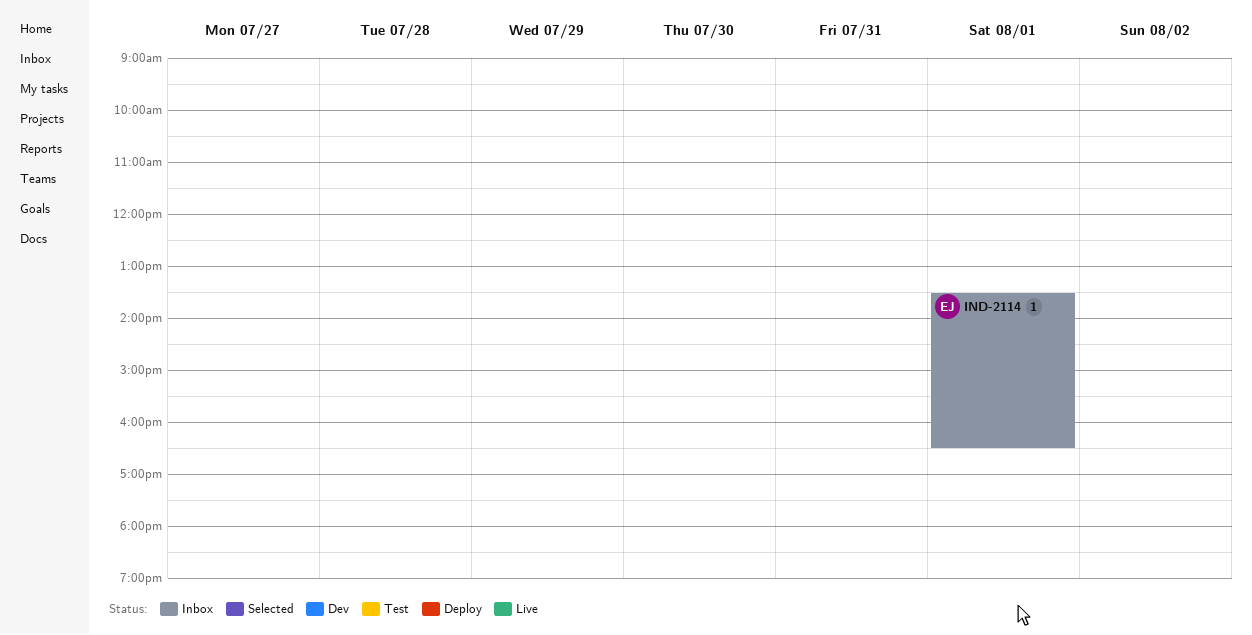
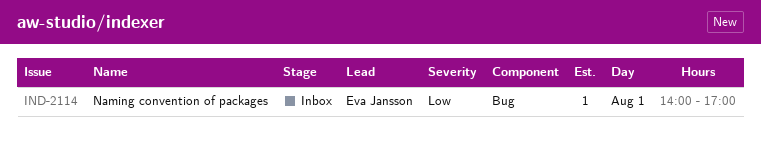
IND-2114, begins: 13:30 -> 14:00
IND-2114, ends: 16:30 -> 17:00

